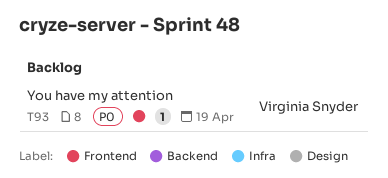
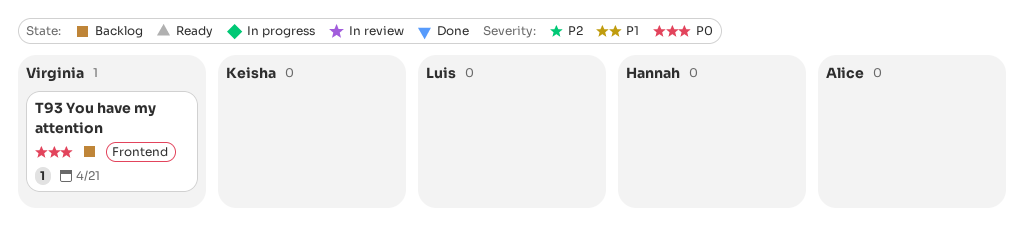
T93, due: Apr 19 -> Apr 21

